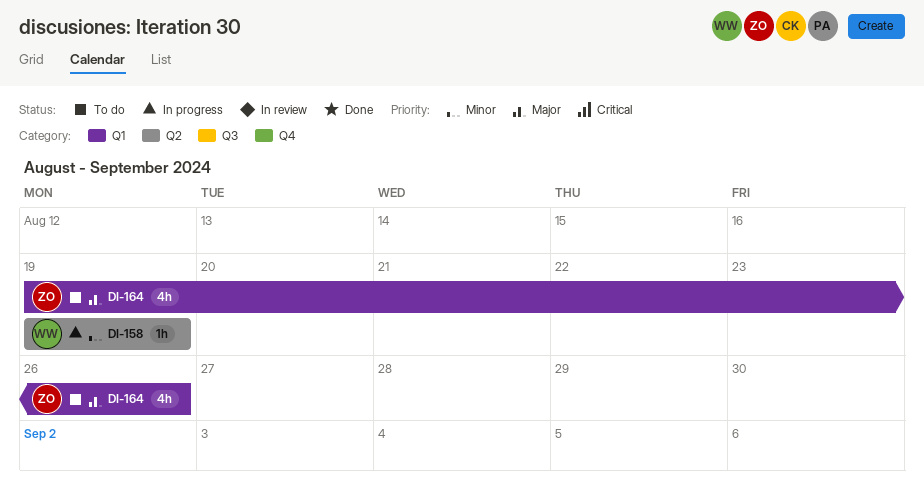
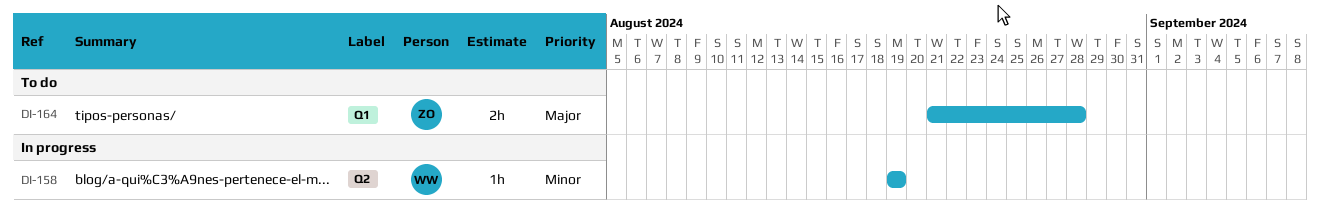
DI-164, estimate: 4h -> 2h
DI-164, start: Aug 19 -> Aug 21
DI-164, due: Aug 26 -> Aug 28

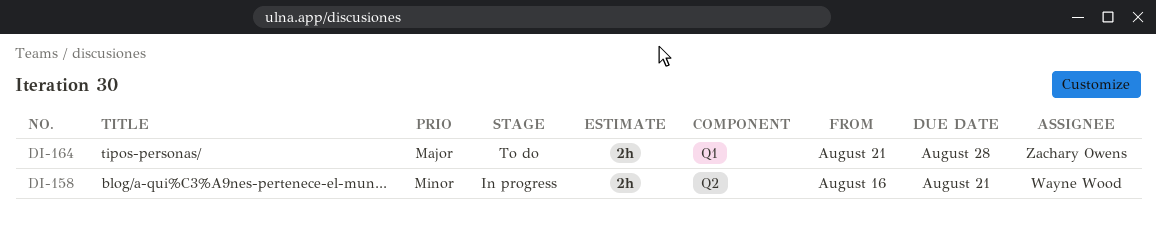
DI-158, estimate: 1h -> 2h
DI-158, start: Aug 19 -> Aug 16
DI-158, due: Aug 19 -> Aug 21

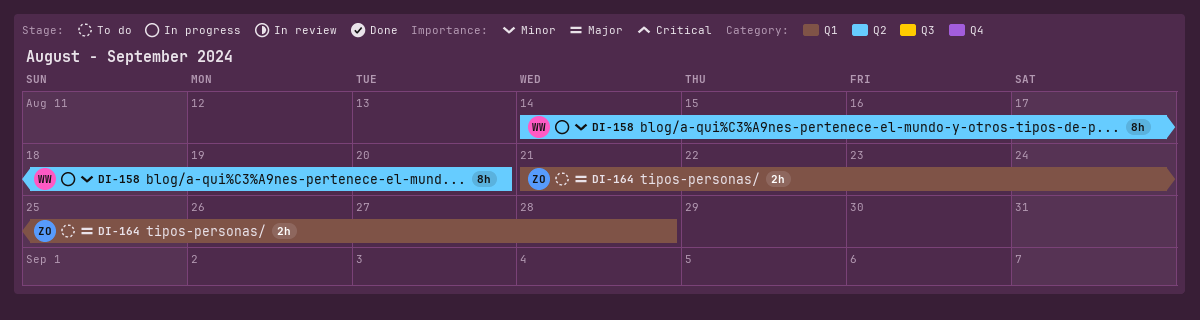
DI-158, estimate: 2h -> 8h
DI-158, start: Aug 16 -> Aug 14
DI-158, due: Aug 21 -> Aug 20

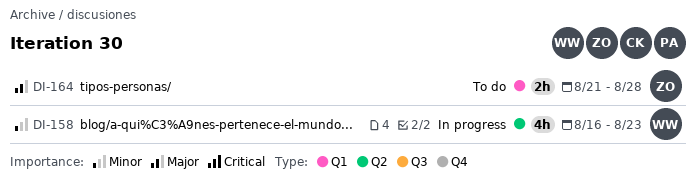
DI-158, estimate: 8h -> 4h
DI-158, start: Aug 14 -> Aug 16
DI-158, due: Aug 20 -> Aug 23

